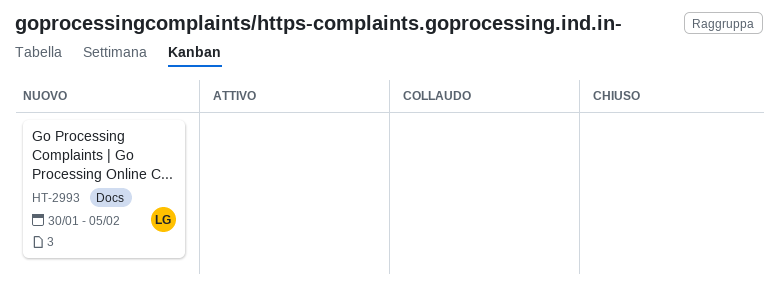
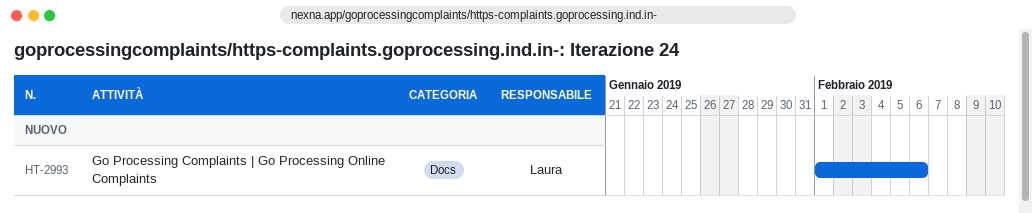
HT-2993, start: Jan 30 -> Feb 1
HT-2993, due: Feb 5 -> Feb 6

